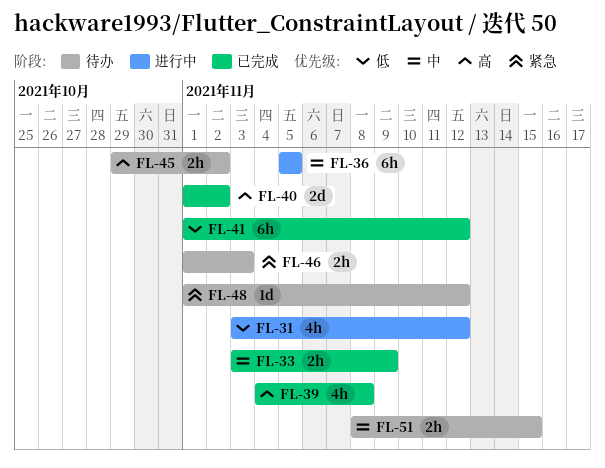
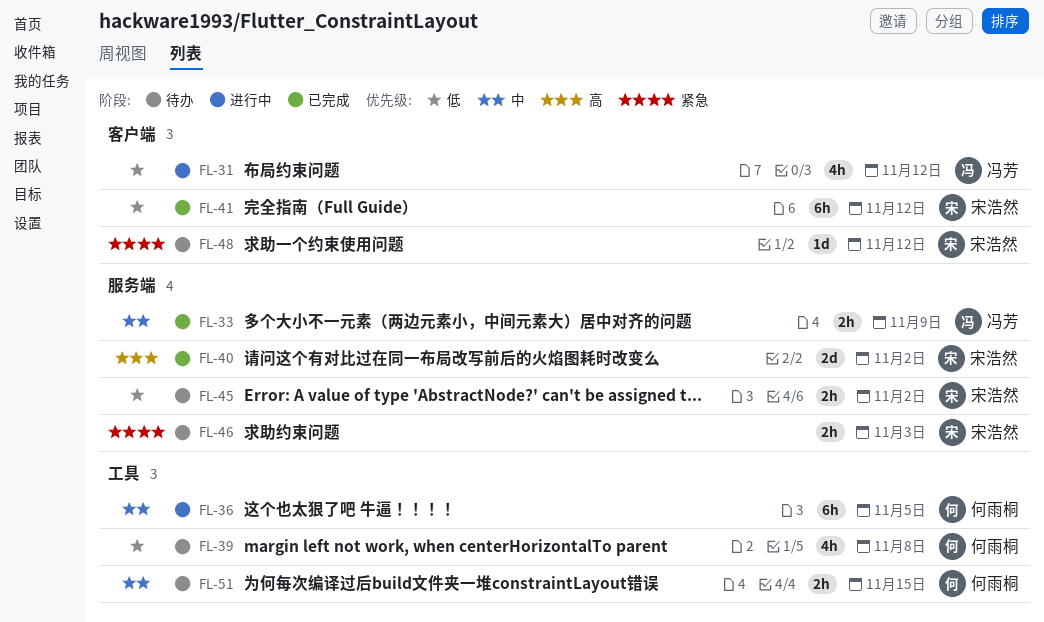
FL-39, status: 已完成 -> 待办
FL-39, priority: 高 -> 低
FL-45, priority: 高 -> 低

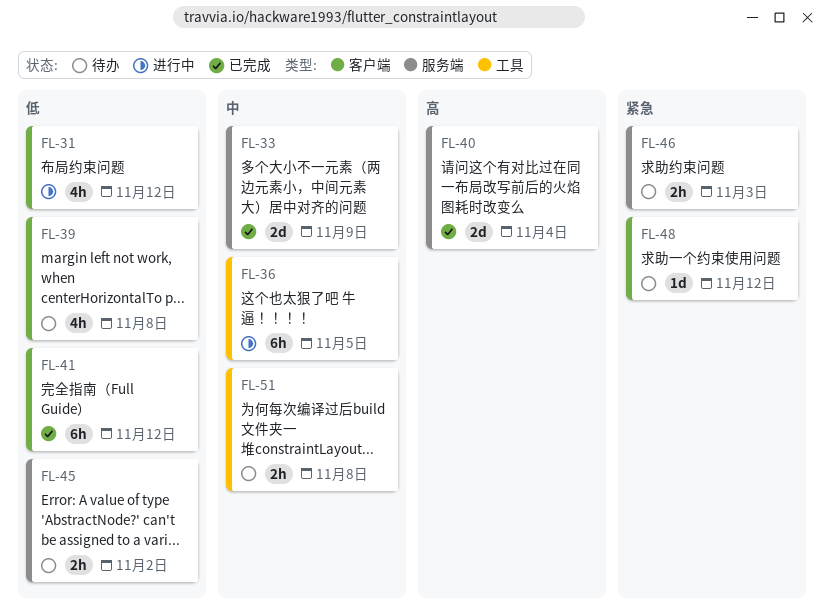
FL-33, estimate: 2h -> 2d
FL-39, label: 工具 -> 客户端
FL-40, due: Nov 2 -> Nov 4
FL-51, due: Nov 15 -> Nov 8

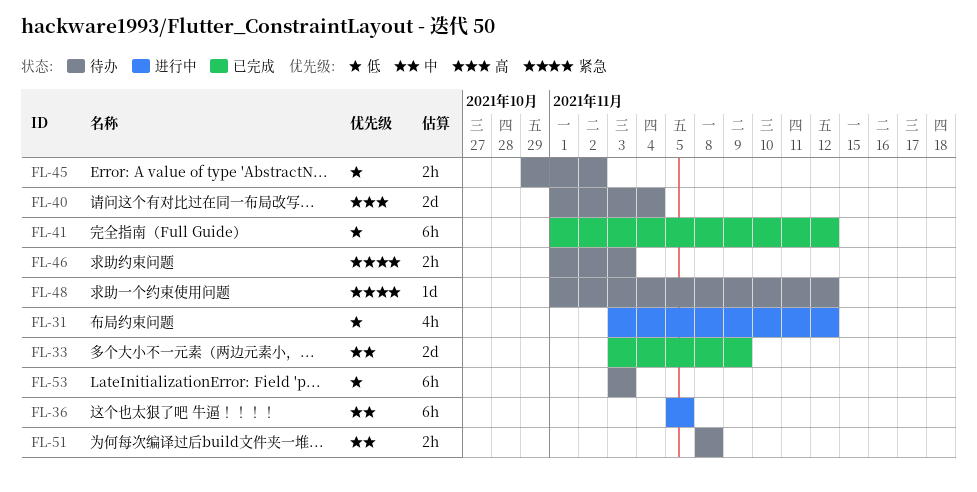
FL-39: present -> none
FL-40, status: 已完成 -> 待办
FL-53: none -> present

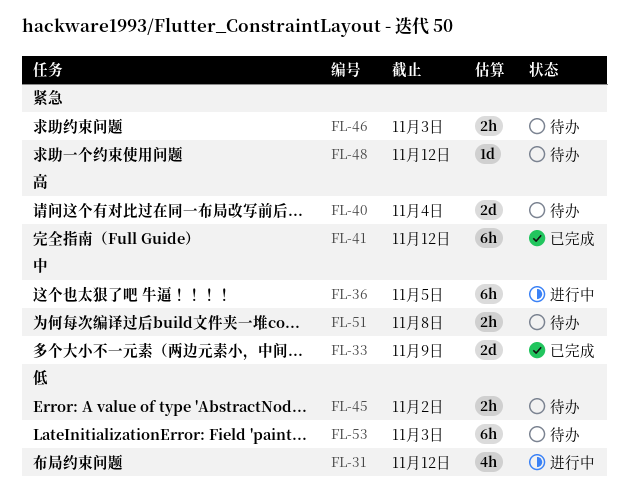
FL-41, priority: 低 -> 高

